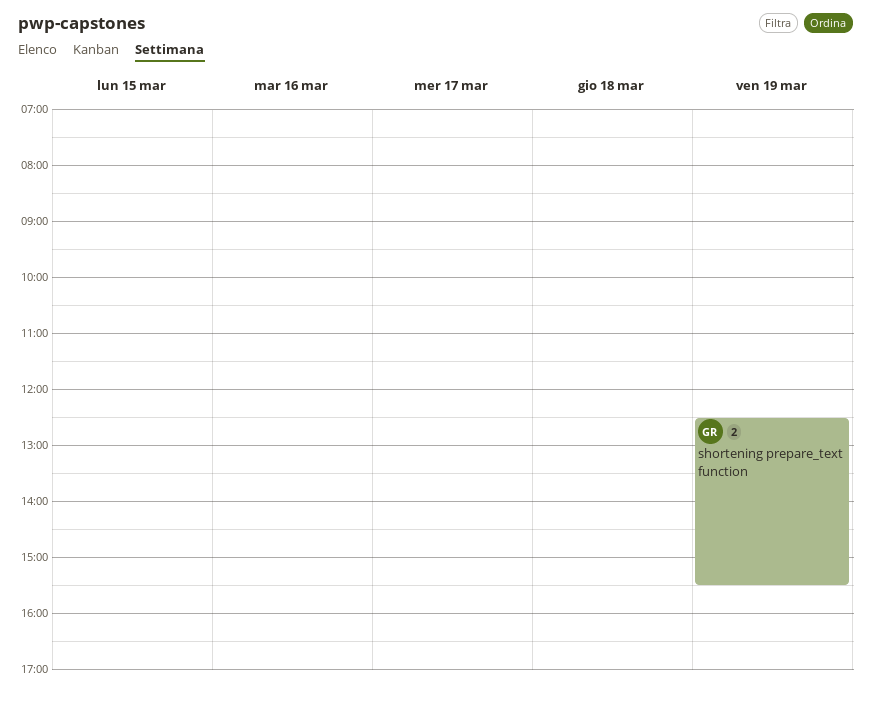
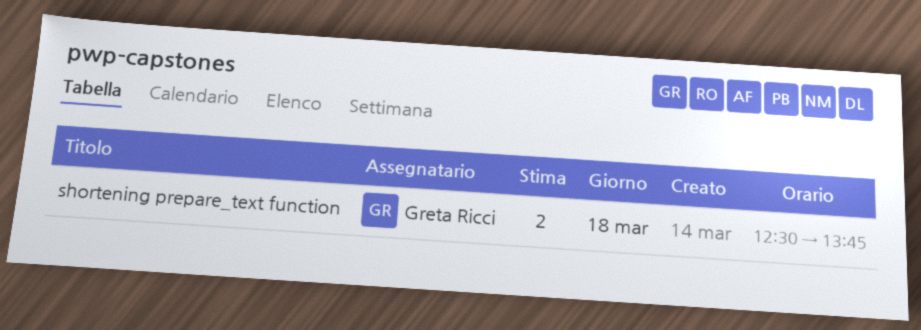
shortening prepare_text function, day: Mar 19 -> Mar 18
shortening prepare_text function, ends: 15:30 -> 13:45

